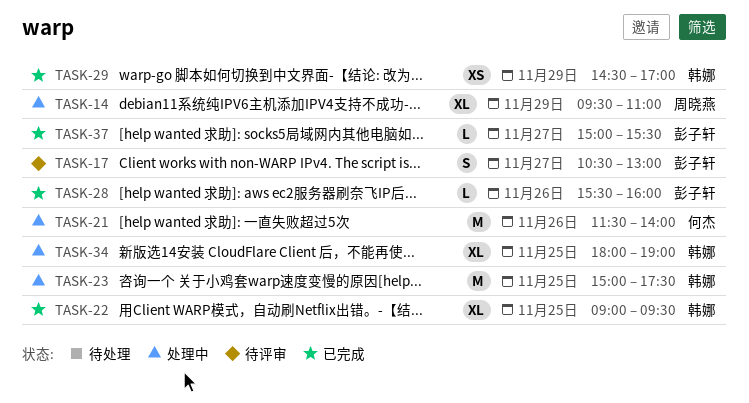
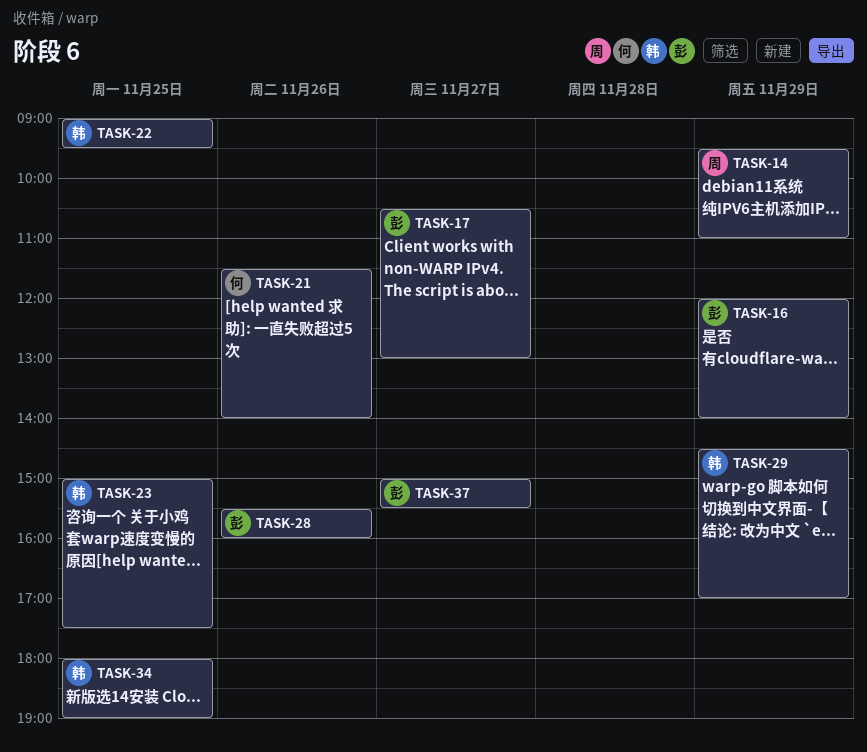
TASK-16: none -> present

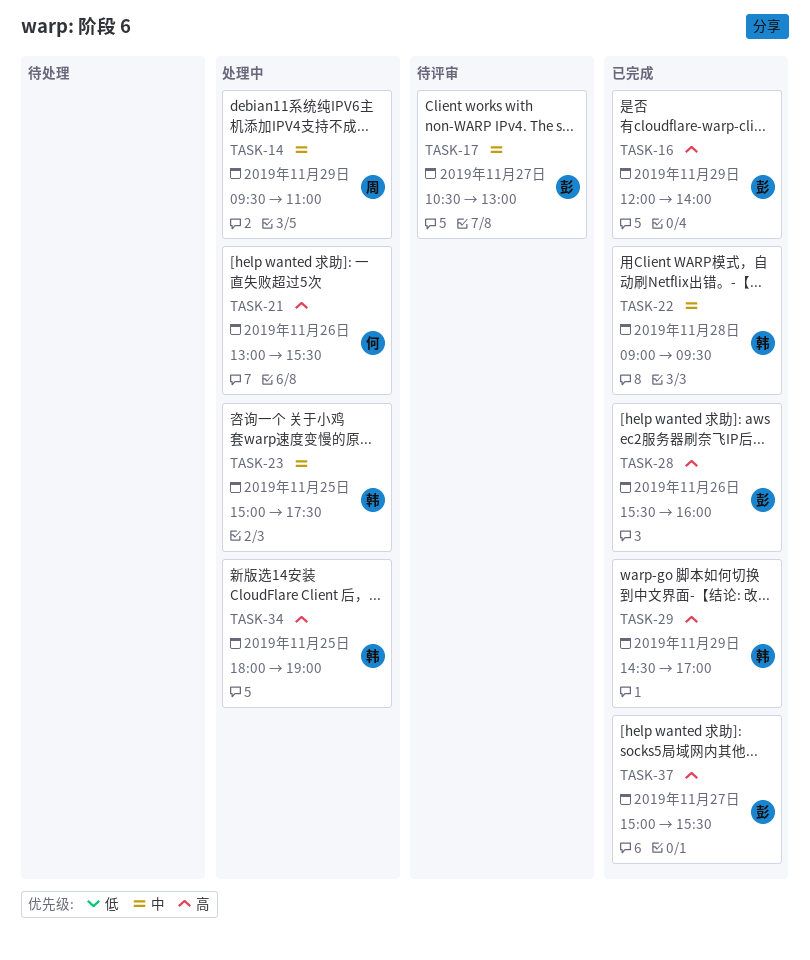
TASK-21, begins: 11:30 -> 13:00
TASK-21, ends: 14:00 -> 15:30
TASK-22, day: Nov 25 -> Nov 28

